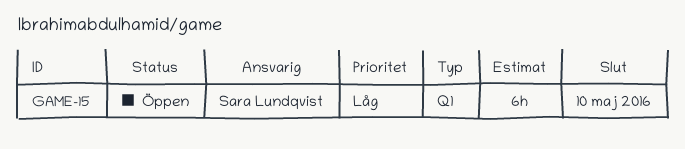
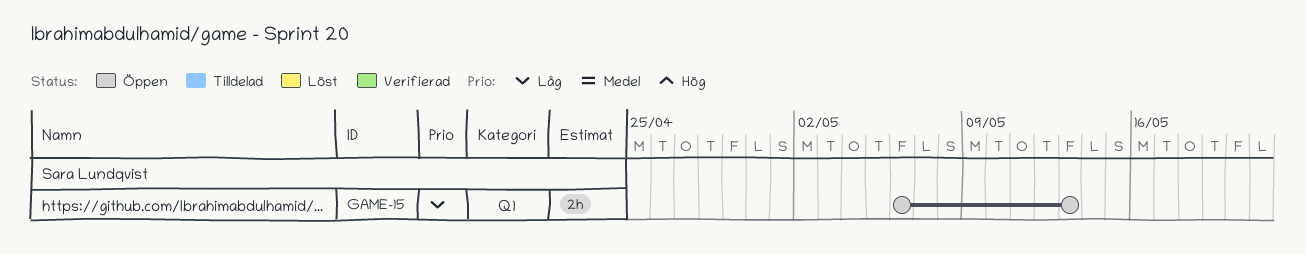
GAME-15, estimate: 6h -> 2h
GAME-15, due: May 10 -> May 13

